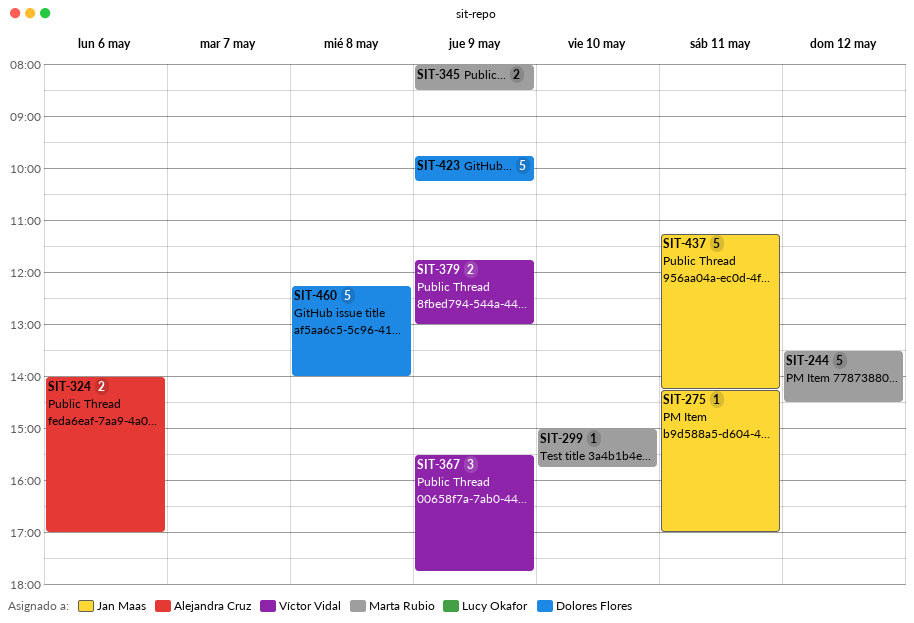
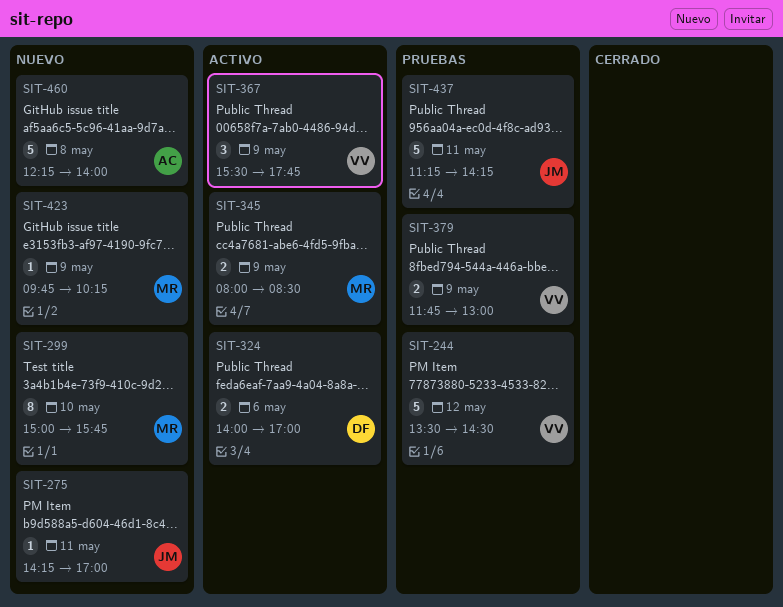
SIT-244, owner: Marta Rubio -> Víctor Vidal
SIT-299, estimate: 1 -> 8
SIT-324, owner: Alejandra Cruz -> Dolores Flores
SIT-423, owner: Dolores Flores -> Marta Rubio
SIT-423, estimate: 5 -> 1
SIT-460, owner: Dolores Flores -> Alejandra Cruz

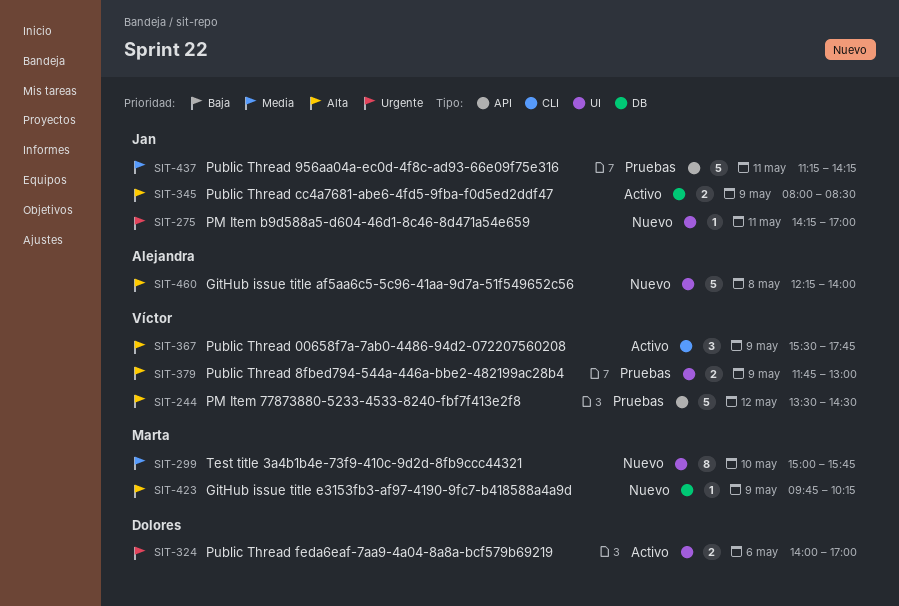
SIT-345, owner: Marta -> Jan

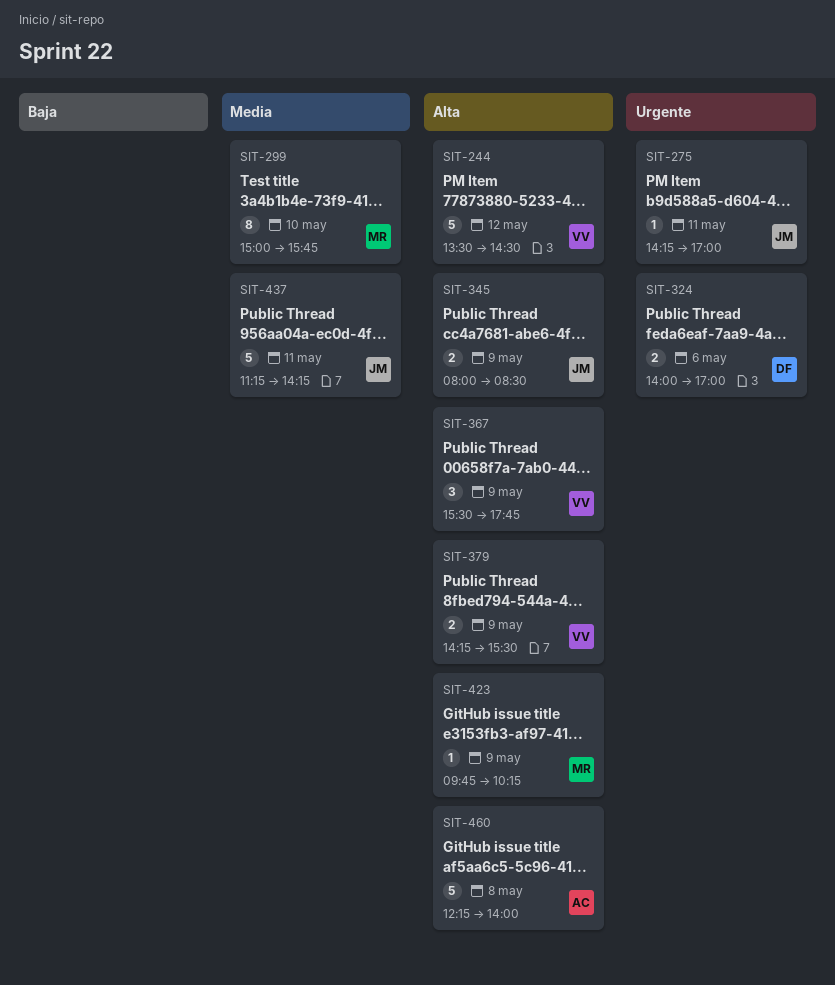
SIT-379, begins: 11:45 -> 14:15
SIT-379, ends: 13:00 -> 15:30

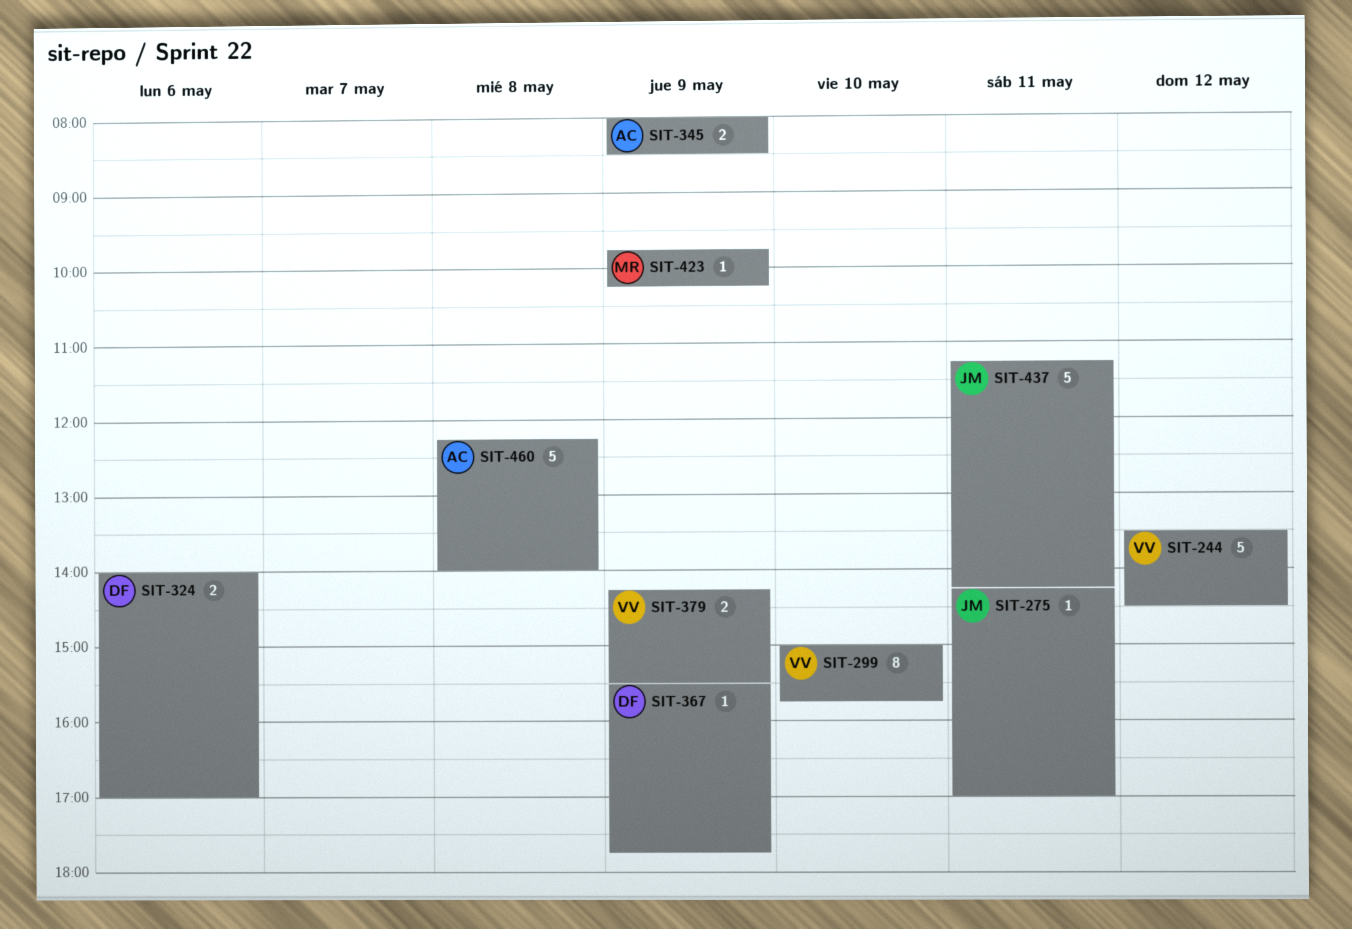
SIT-299, owner: MR -> VV
SIT-345, owner: JM -> AC
SIT-367, owner: VV -> DF
SIT-367, estimate: 3 -> 1

